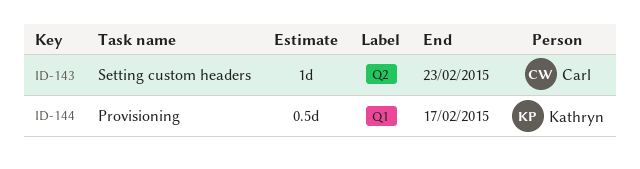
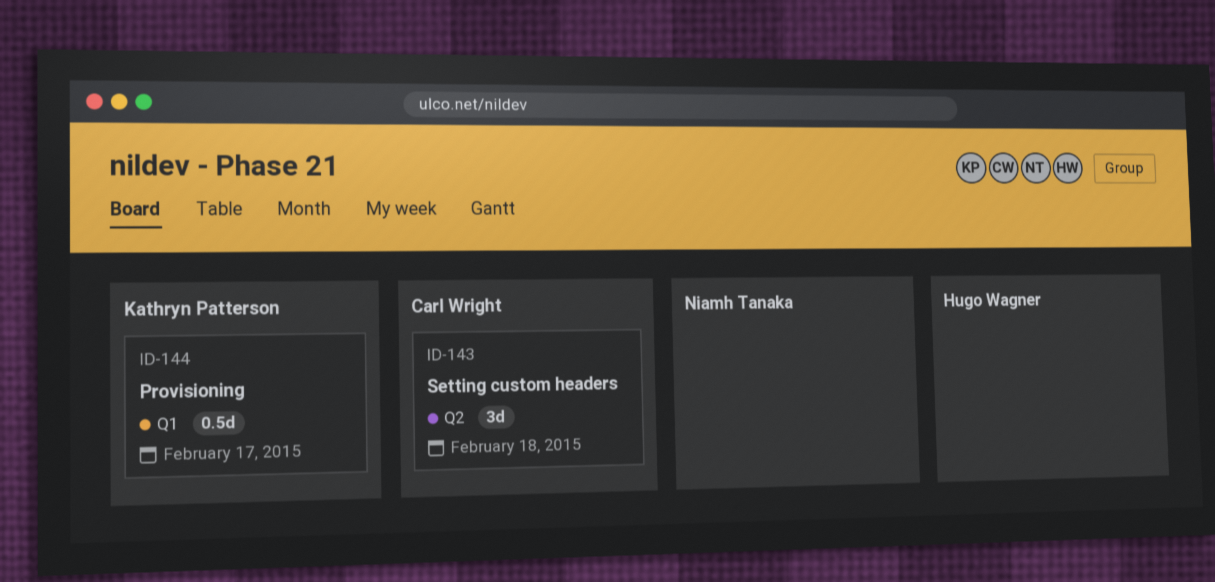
ID-143, estimate: 1d -> 3d
ID-143, due: Feb 23 -> Feb 18

